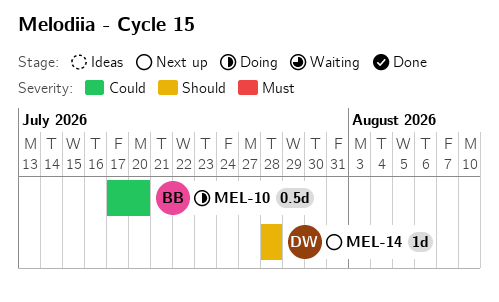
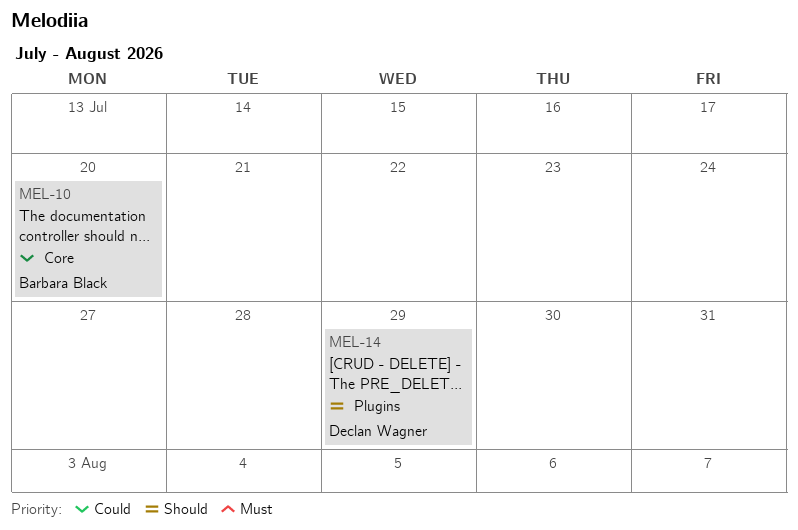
MEL-14, due: Jul 28 -> Jul 29

